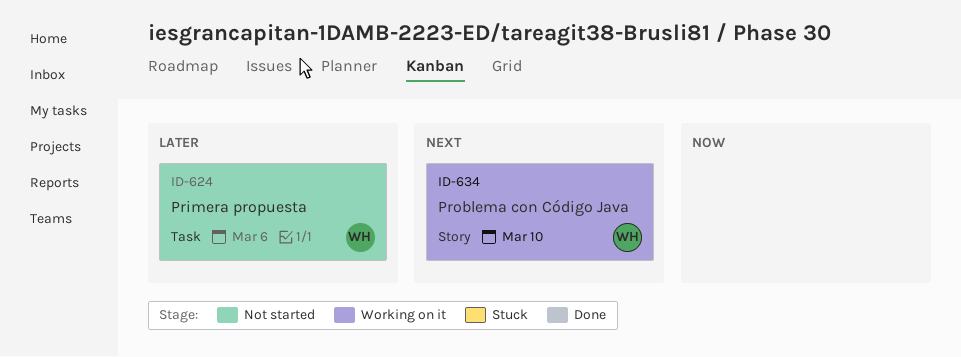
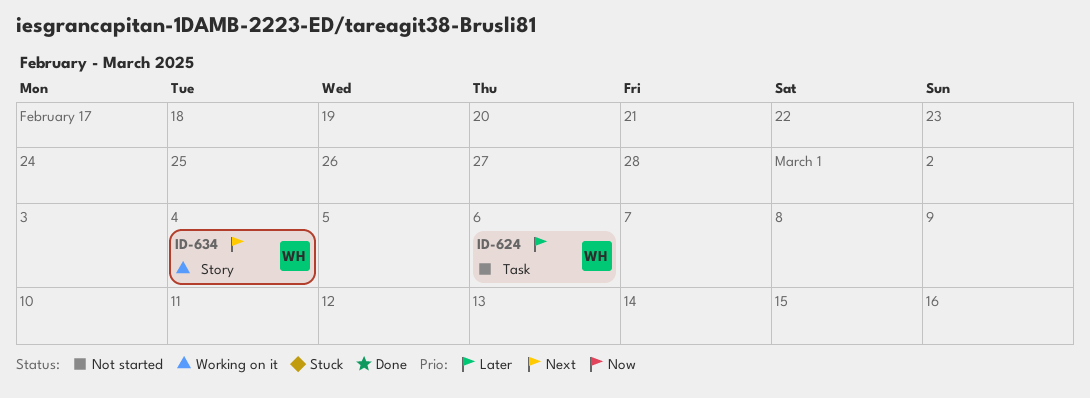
ID-634, due: Mar 10 -> Mar 4

